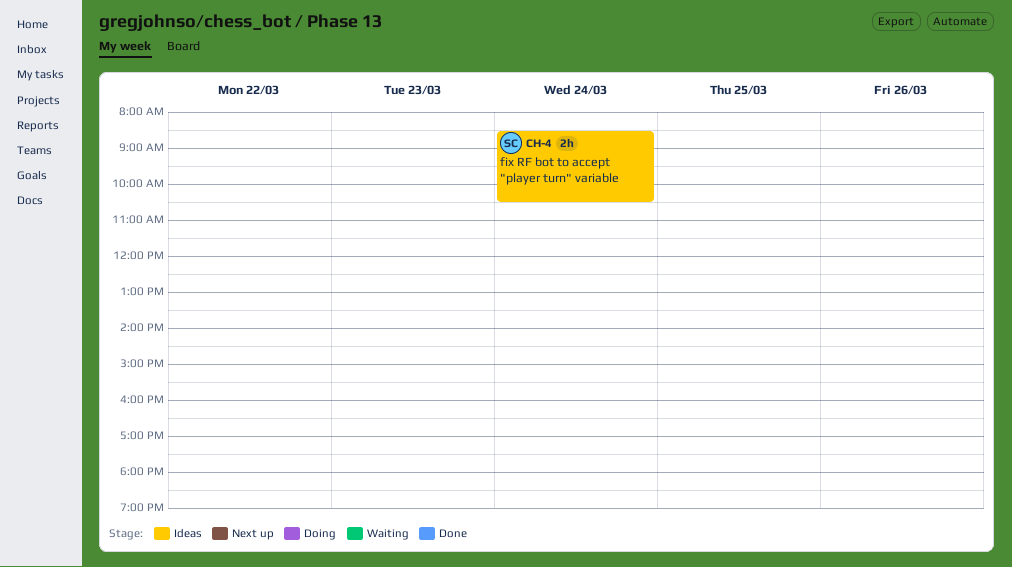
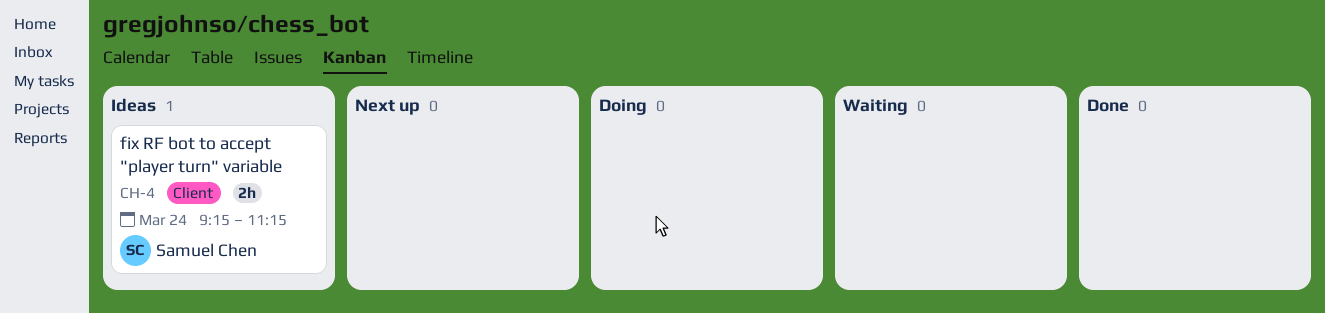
CH-4, begins: 08:30 -> 09:15
CH-4, ends: 10:30 -> 11:15

